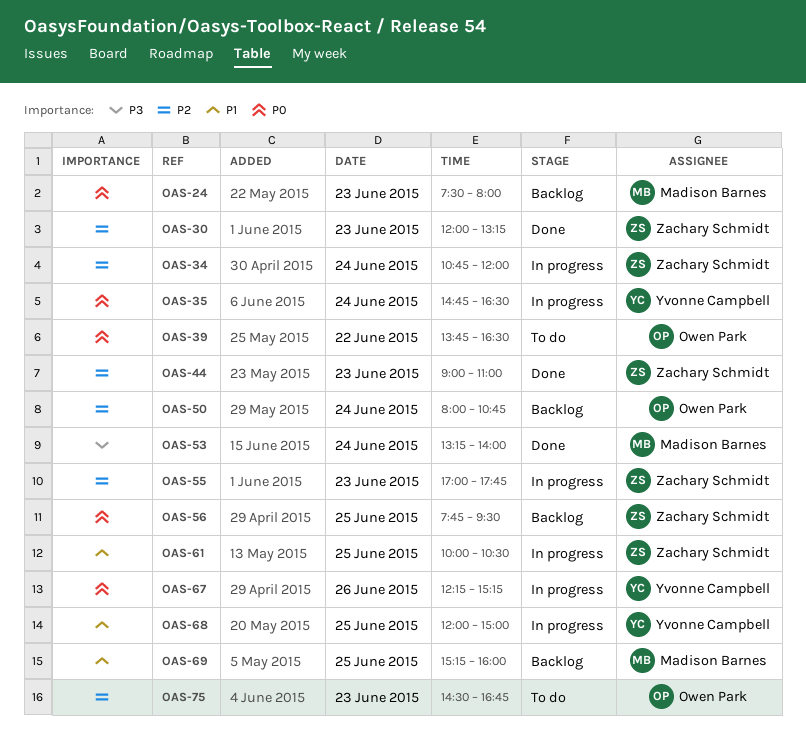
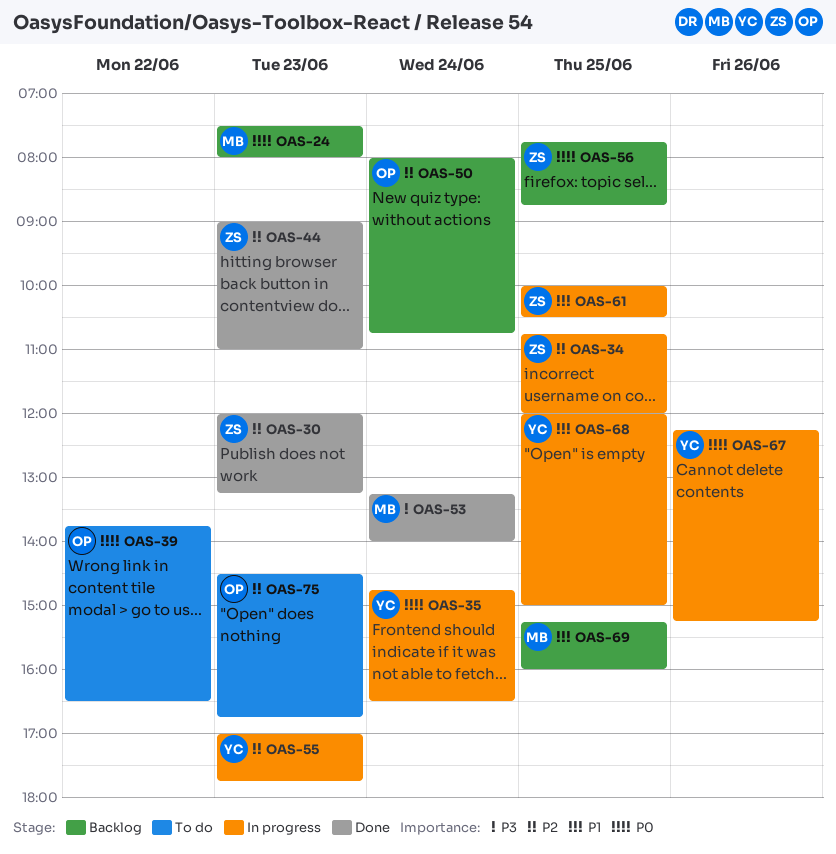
OAS-34, day: Jun 24 -> Jun 25
OAS-55, owner: Zachary Schmidt -> Yvonne Campbell
OAS-56, ends: 09:30 -> 08:45

